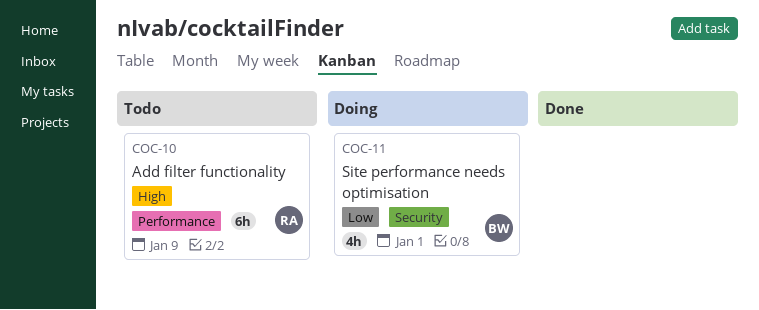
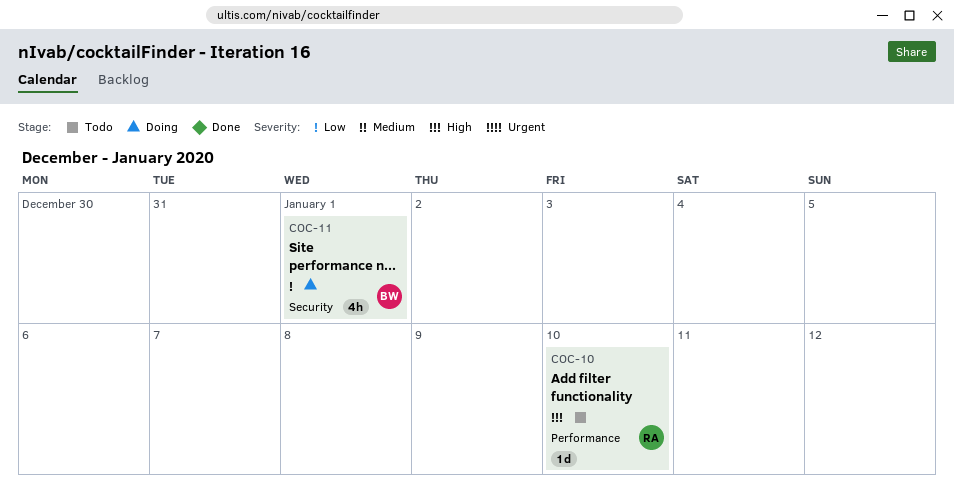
COC-10, estimate: 6h -> 1d
COC-10, due: Jan 9 -> Jan 10

